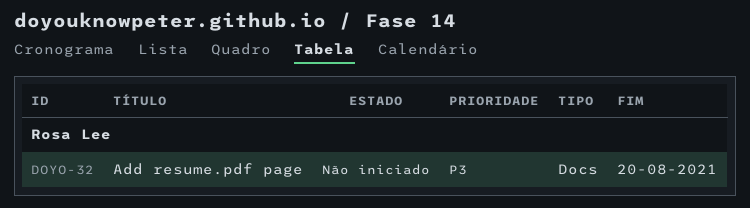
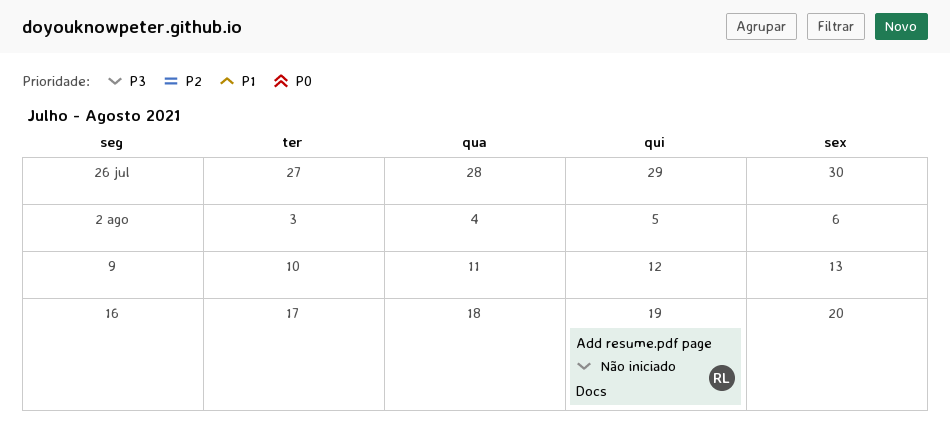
Add resume.pdf page, due: Aug 20 -> Aug 19

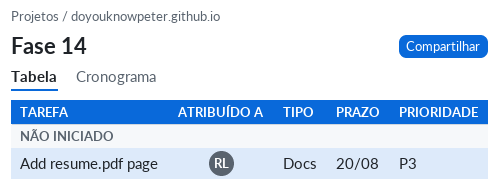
Add resume.pdf page, due: Aug 19 -> Aug 20

